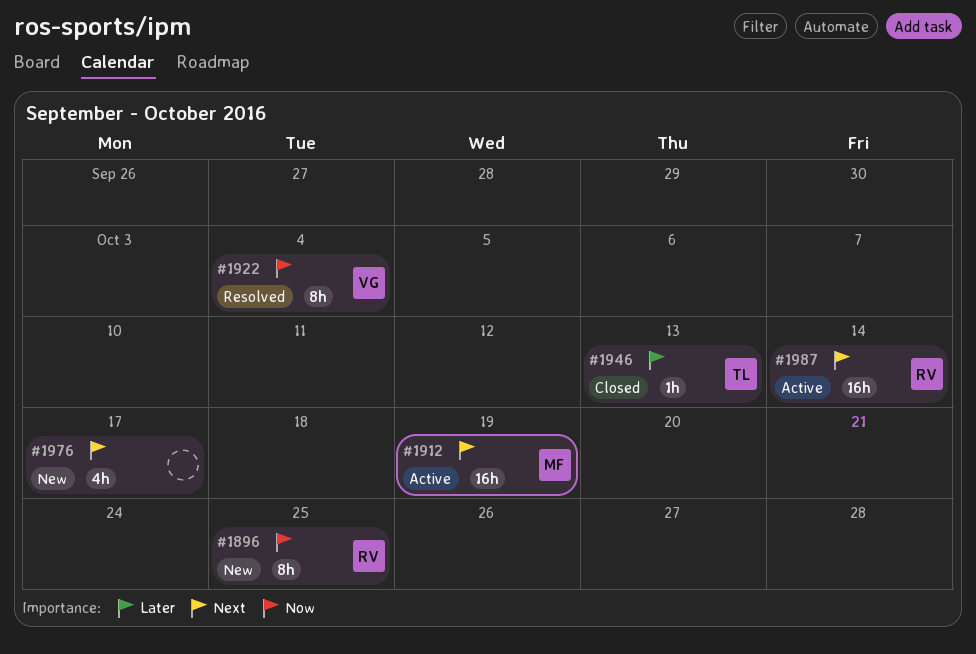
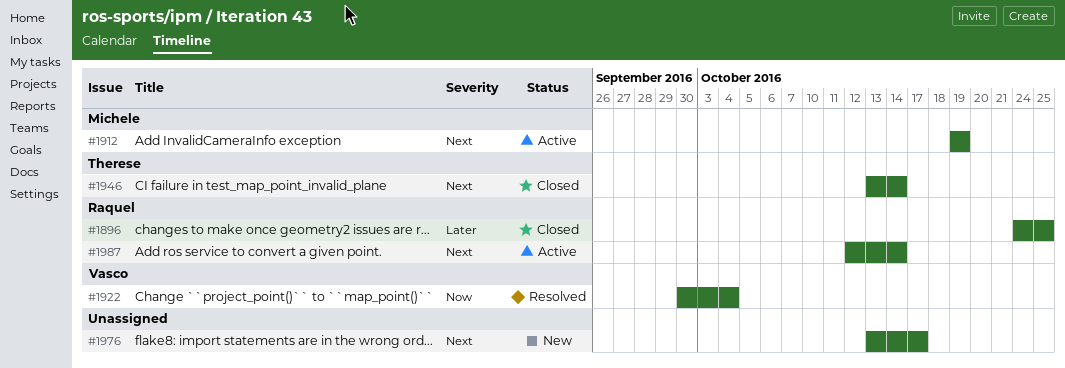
#1896, status: New -> Closed
#1896, priority: Now -> Later
#1946, priority: Later -> Next
#1946, due: Oct 13 -> Oct 14

